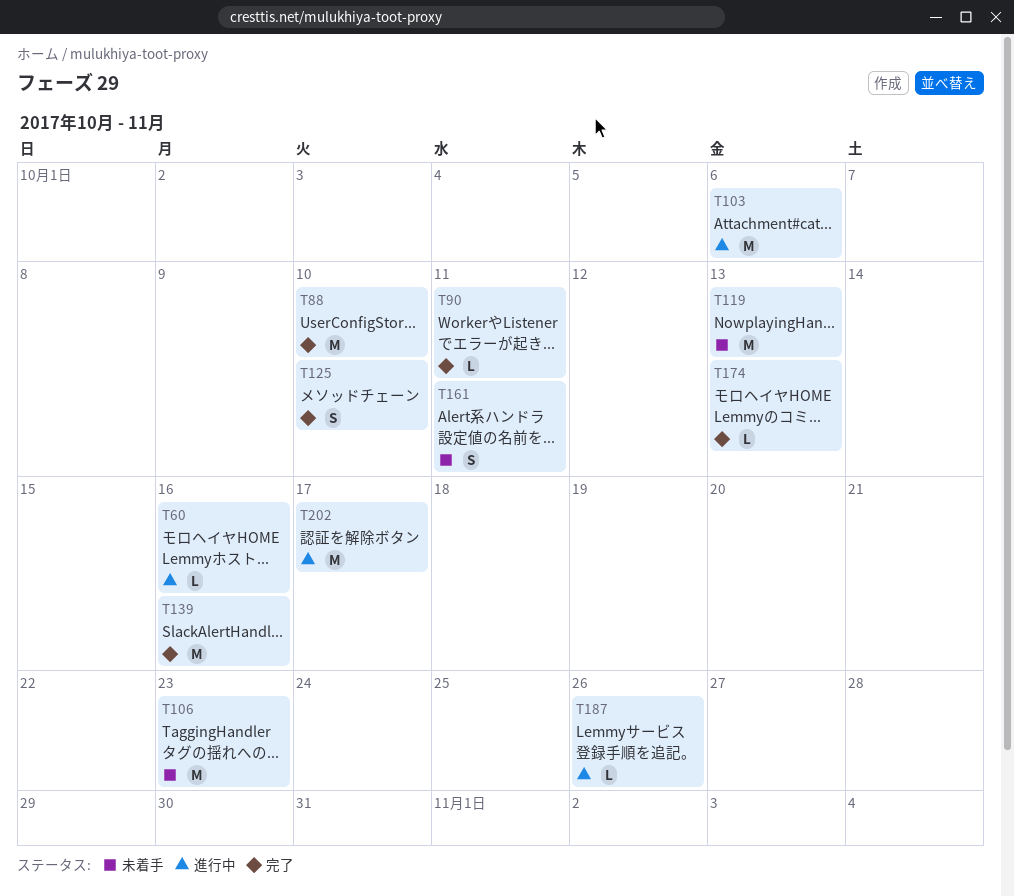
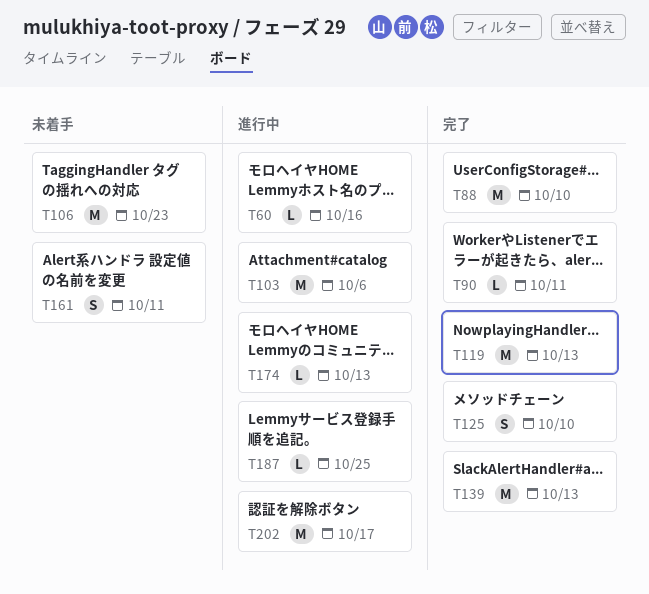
T119, status: 未着手 -> 完了
T139, due: Oct 16 -> Oct 13
T174, status: 完了 -> 進行中
T187, due: Oct 26 -> Oct 25

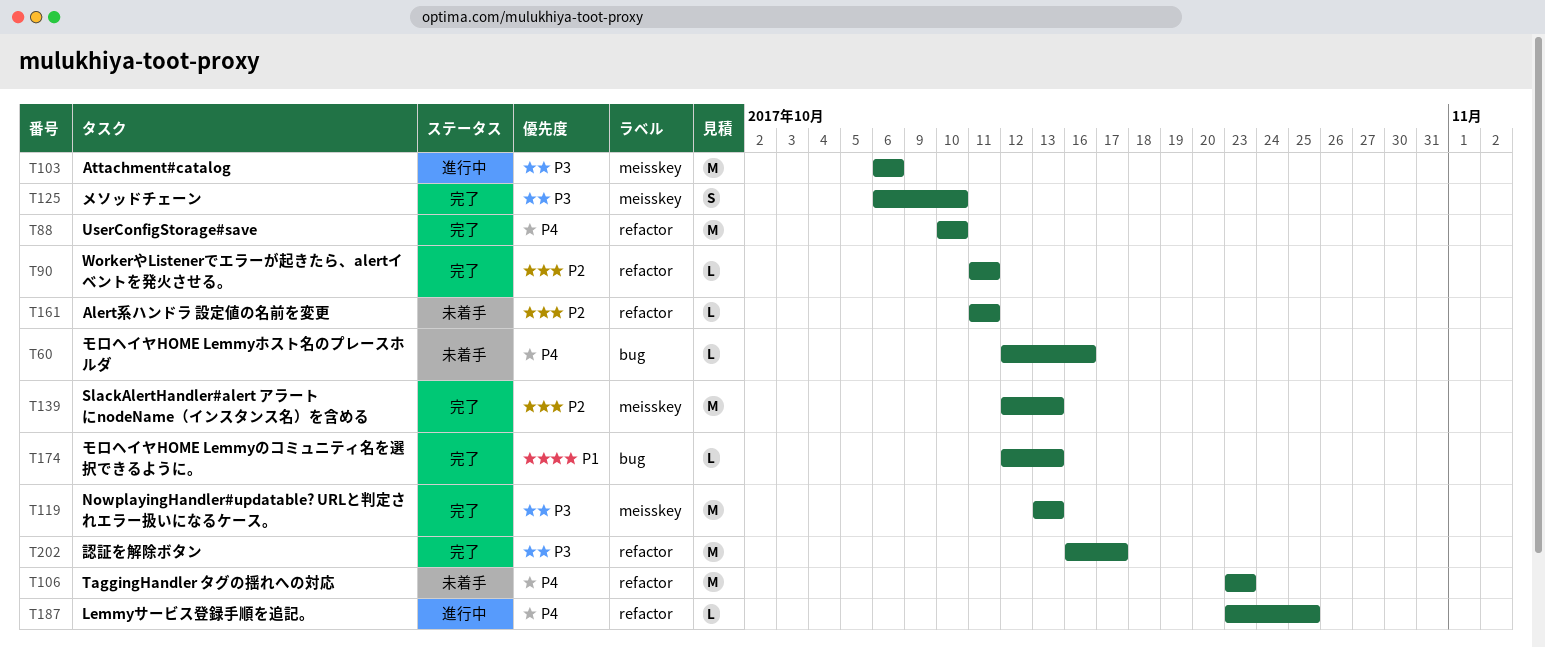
T60, status: 進行中 -> 未着手
T161, estimate: S -> L
T174, status: 進行中 -> 完了
T202, status: 進行中 -> 完了

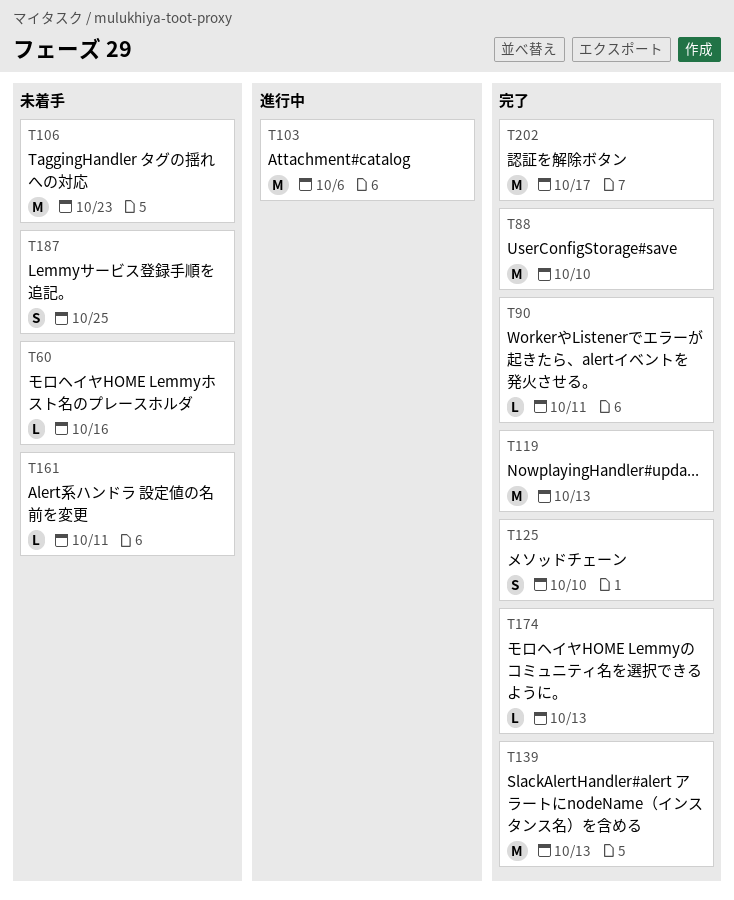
T187, status: 進行中 -> 未着手
T187, estimate: L -> S

